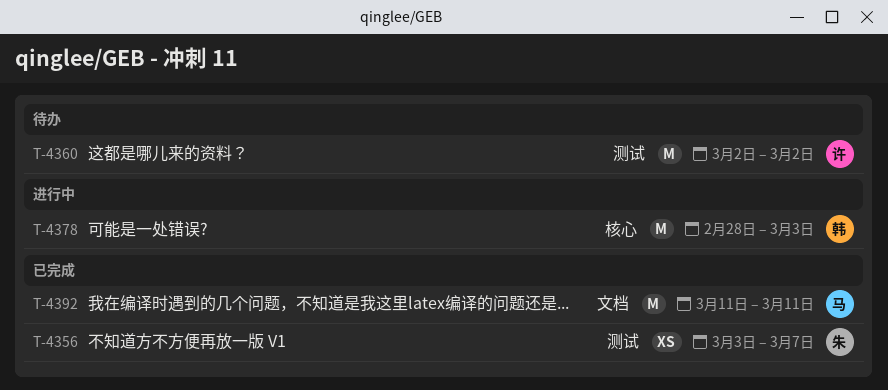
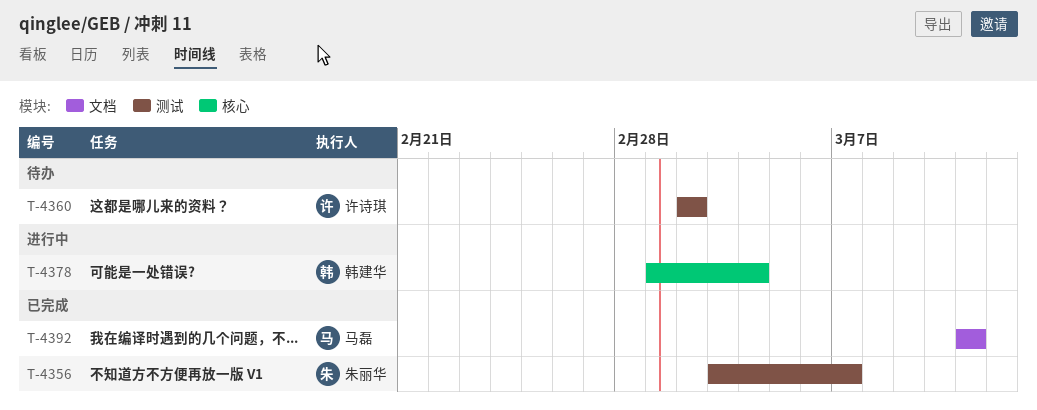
T-4378, start: Feb 28 -> Mar 1
T-4378, due: Mar 3 -> Mar 4

